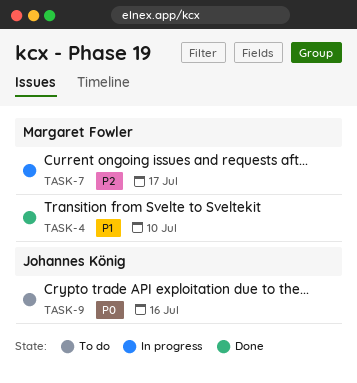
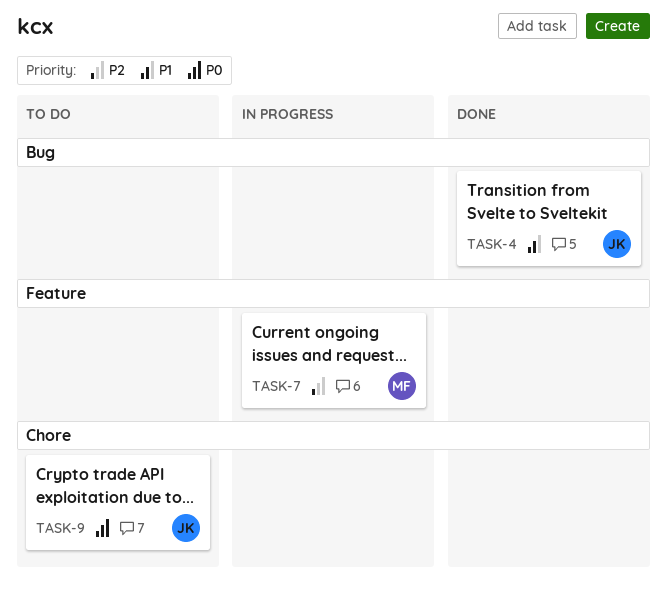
TASK-4, owner: Margaret Fowler -> Johannes König

